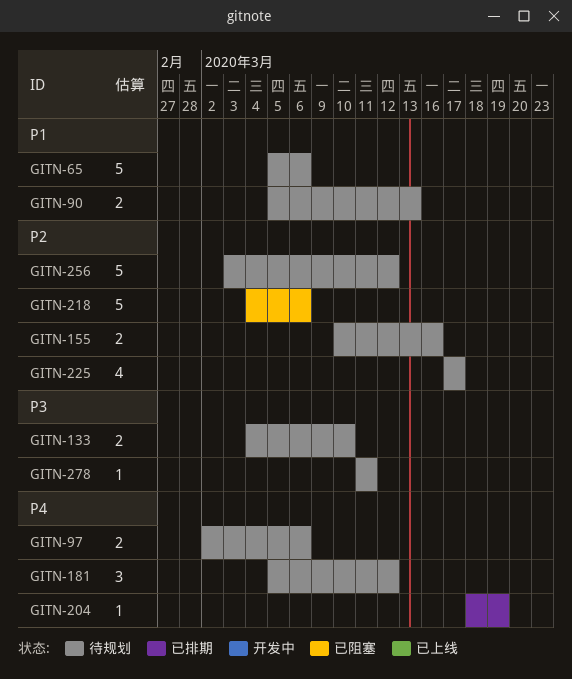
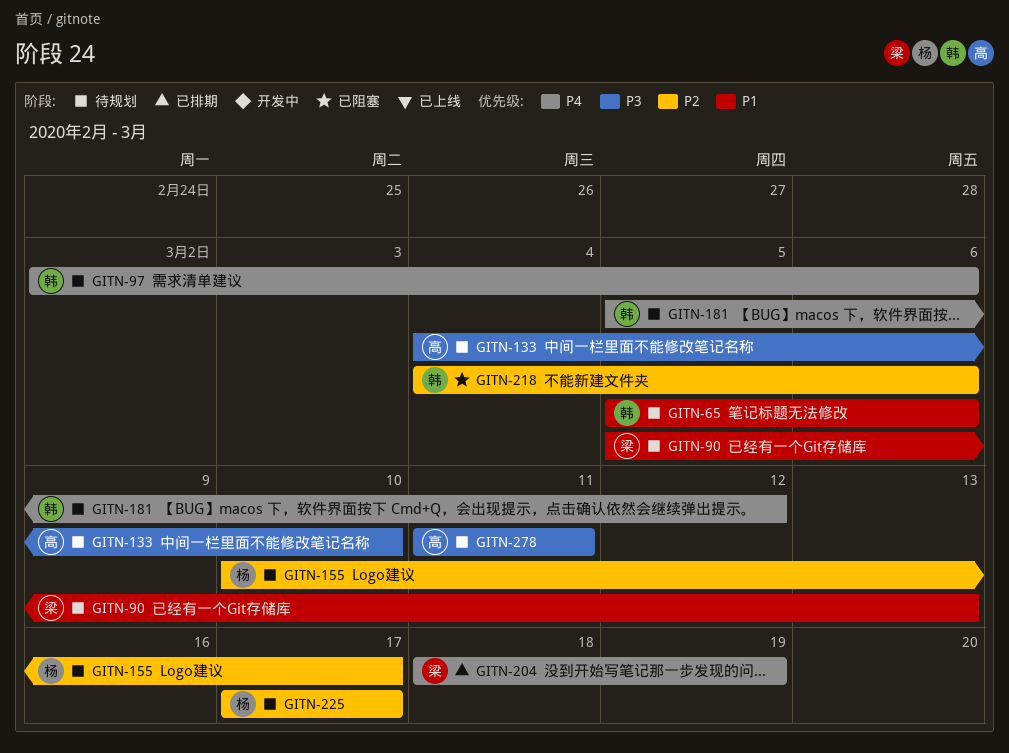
GITN-155, due: Mar 16 -> Mar 17
GITN-256: present -> none

